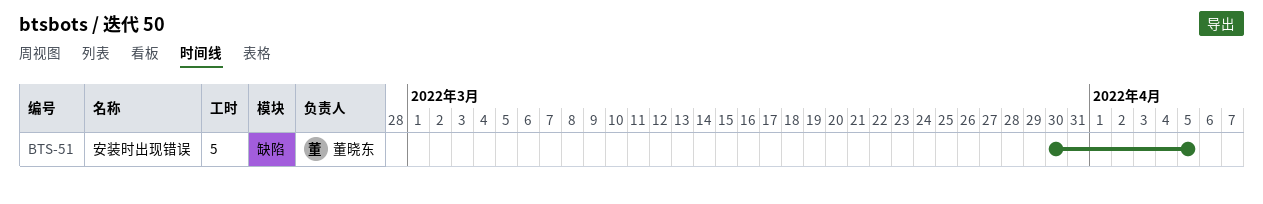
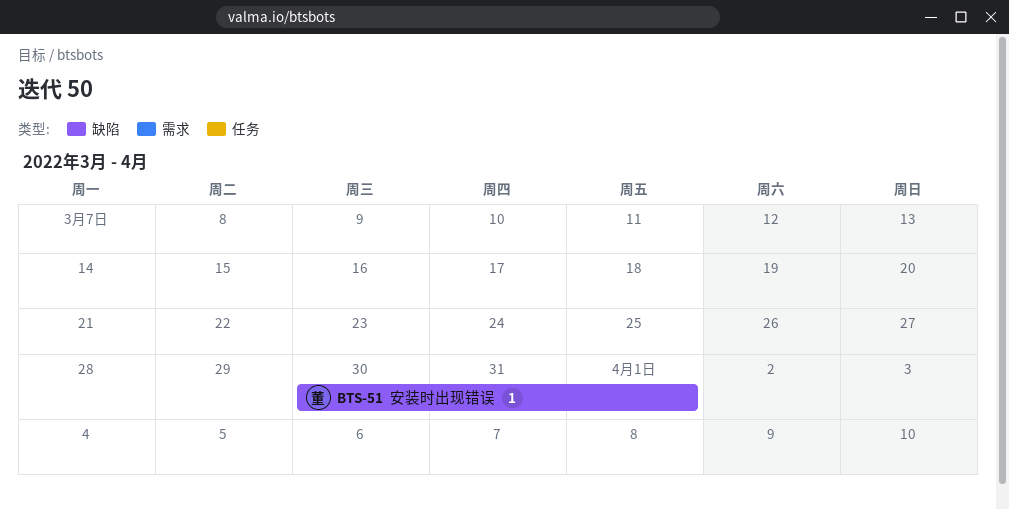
BTS-51, estimate: 5 -> 1
BTS-51, due: Apr 5 -> Apr 1

